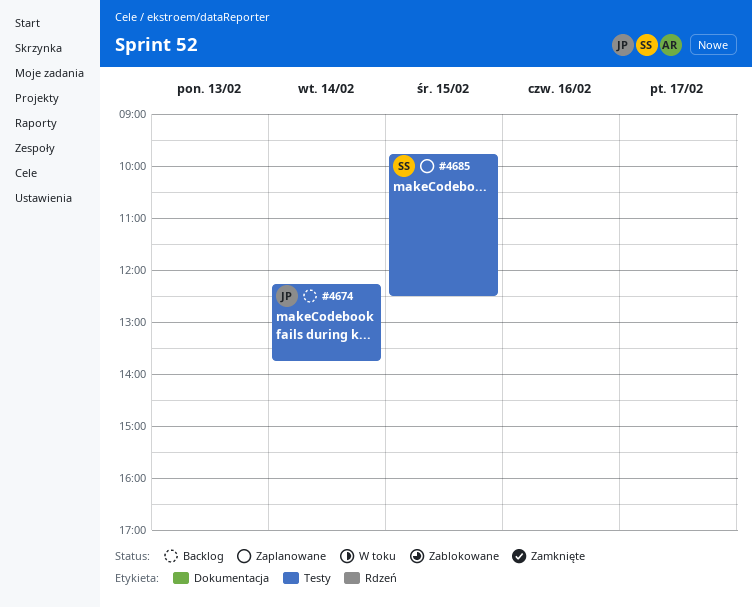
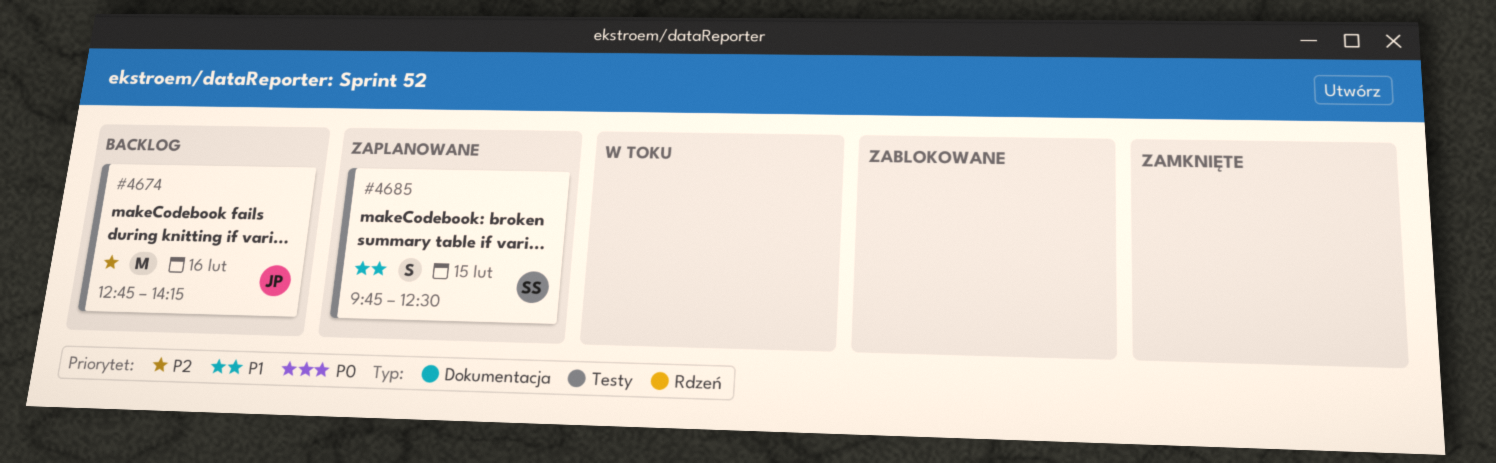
#4674, day: Feb 14 -> Feb 16
#4674, begins: 12:15 -> 12:45
#4674, ends: 13:45 -> 14:15

